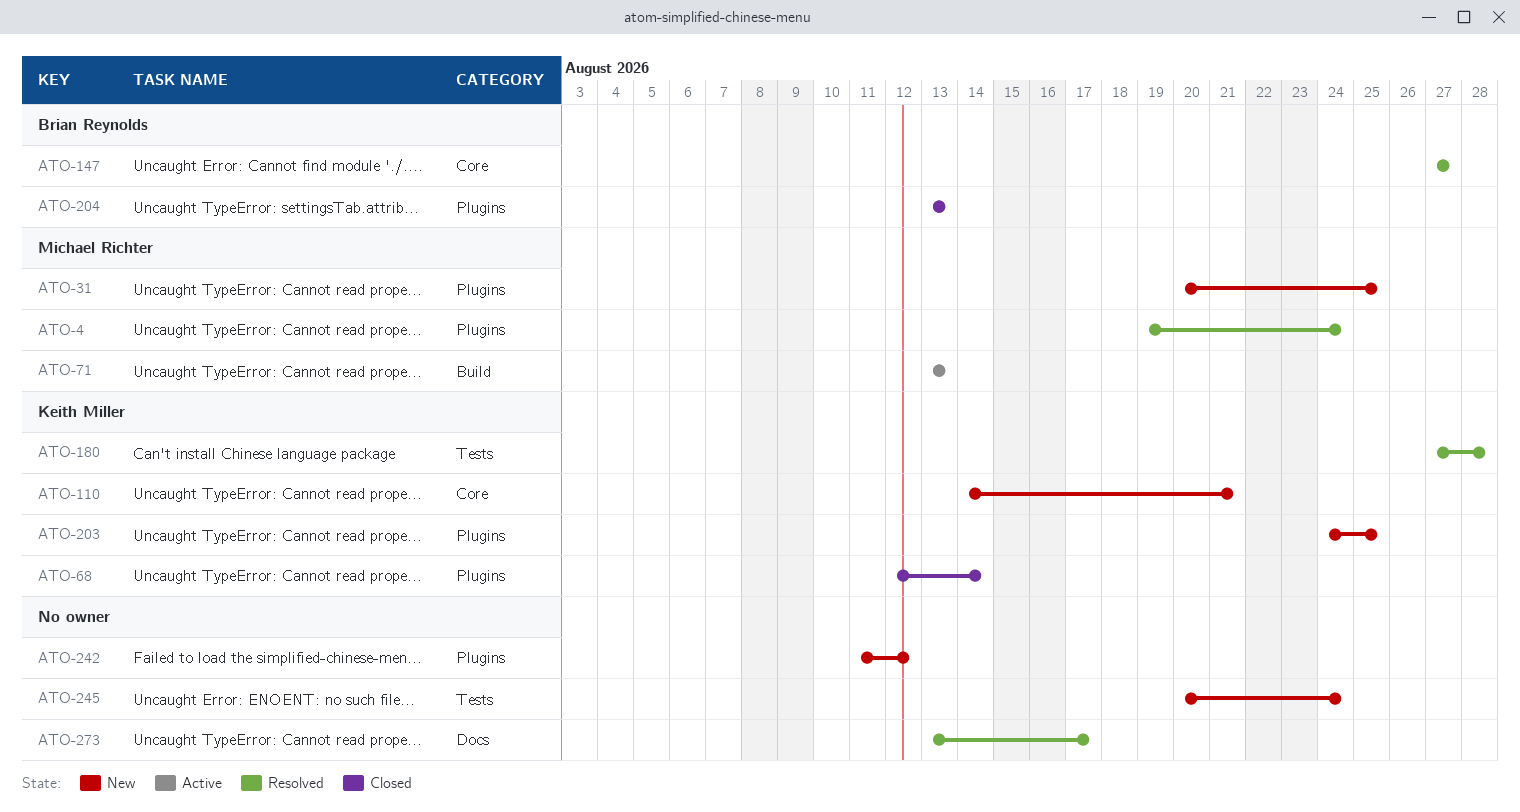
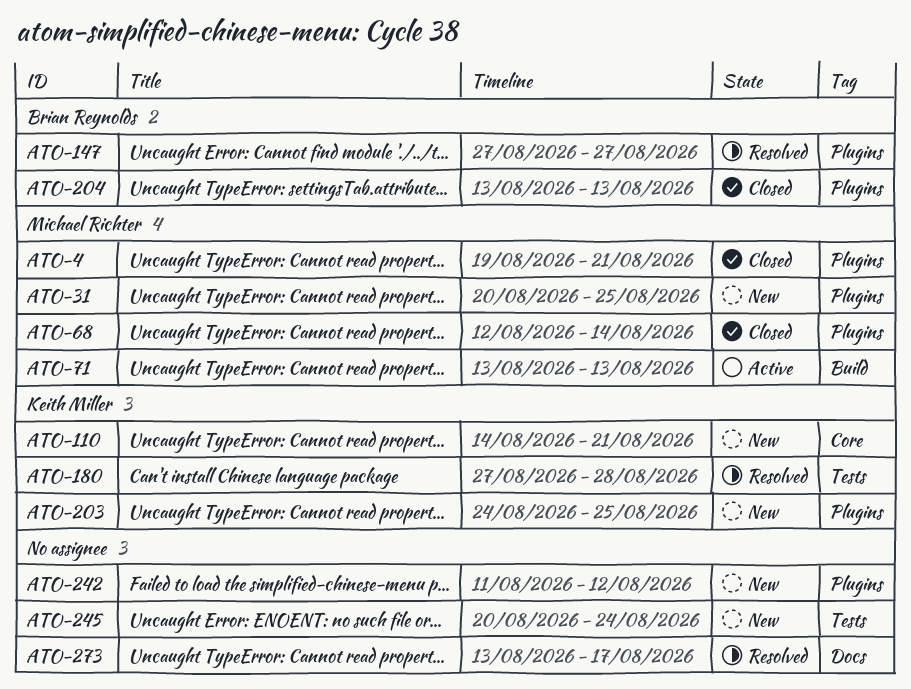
ATO-4, status: Resolved -> Closed
ATO-4, due: Aug 24 -> Aug 21
ATO-68, owner: Keith Miller -> Michael Richter
ATO-147, label: Core -> Plugins

